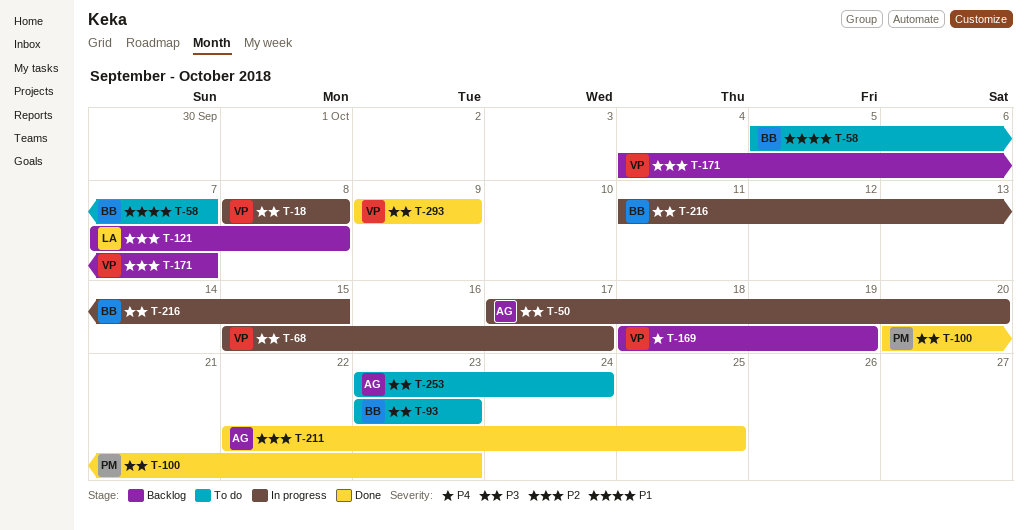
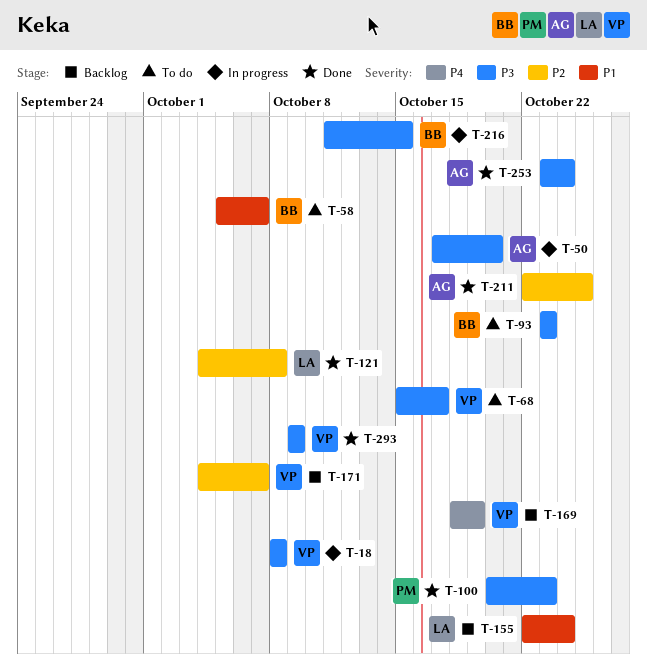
T-68, status: In progress -> To do
T-121, status: Backlog -> Done
T-121, start: Oct 7 -> Oct 4
T-155: none -> present
T-253, status: To do -> Done

